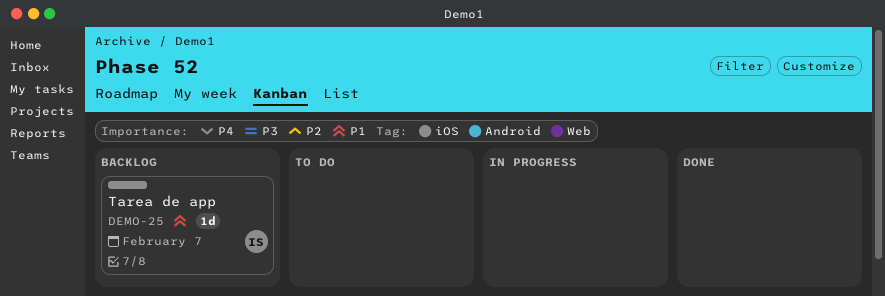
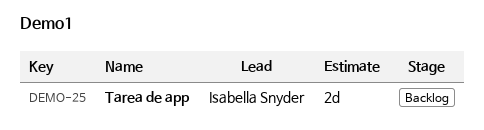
DEMO-25, estimate: 1d -> 2d

